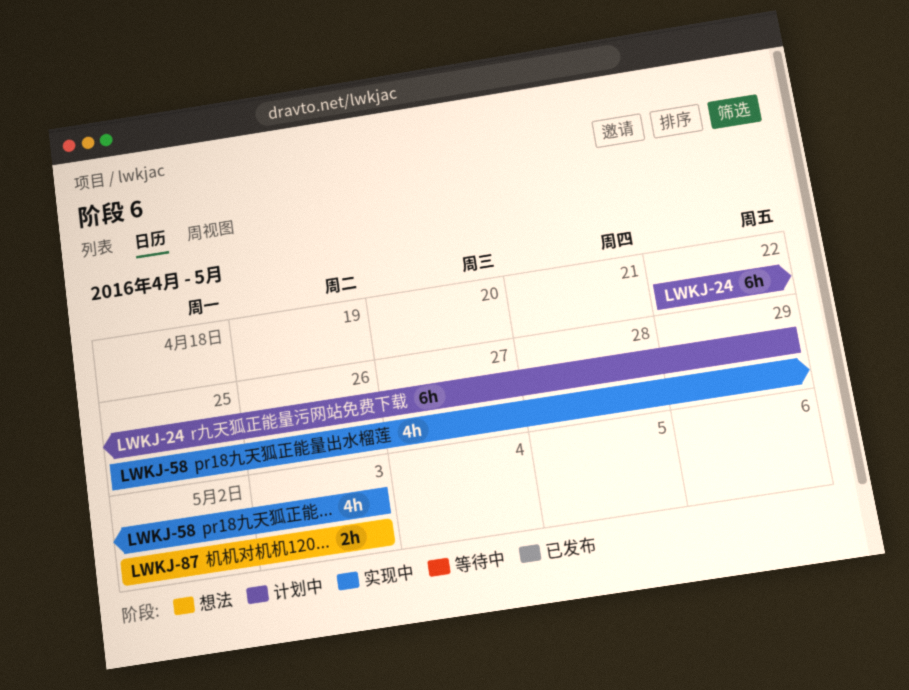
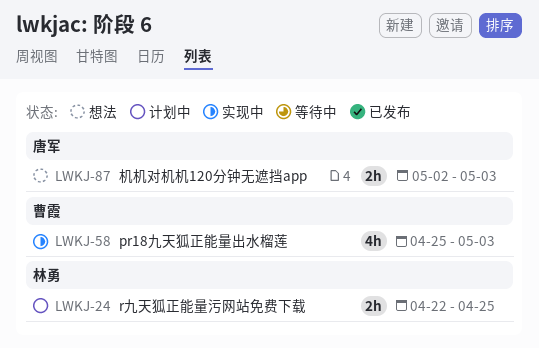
LWKJ-24, estimate: 6h -> 2h
LWKJ-24, due: Apr 29 -> Apr 25

